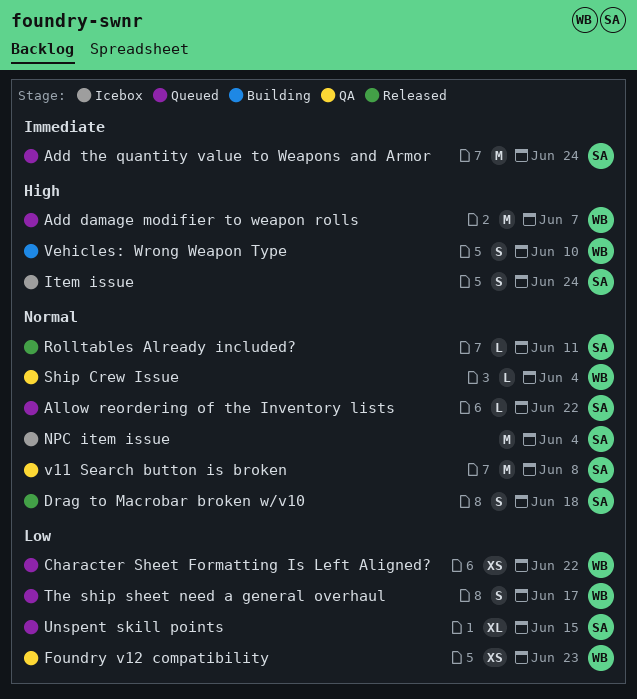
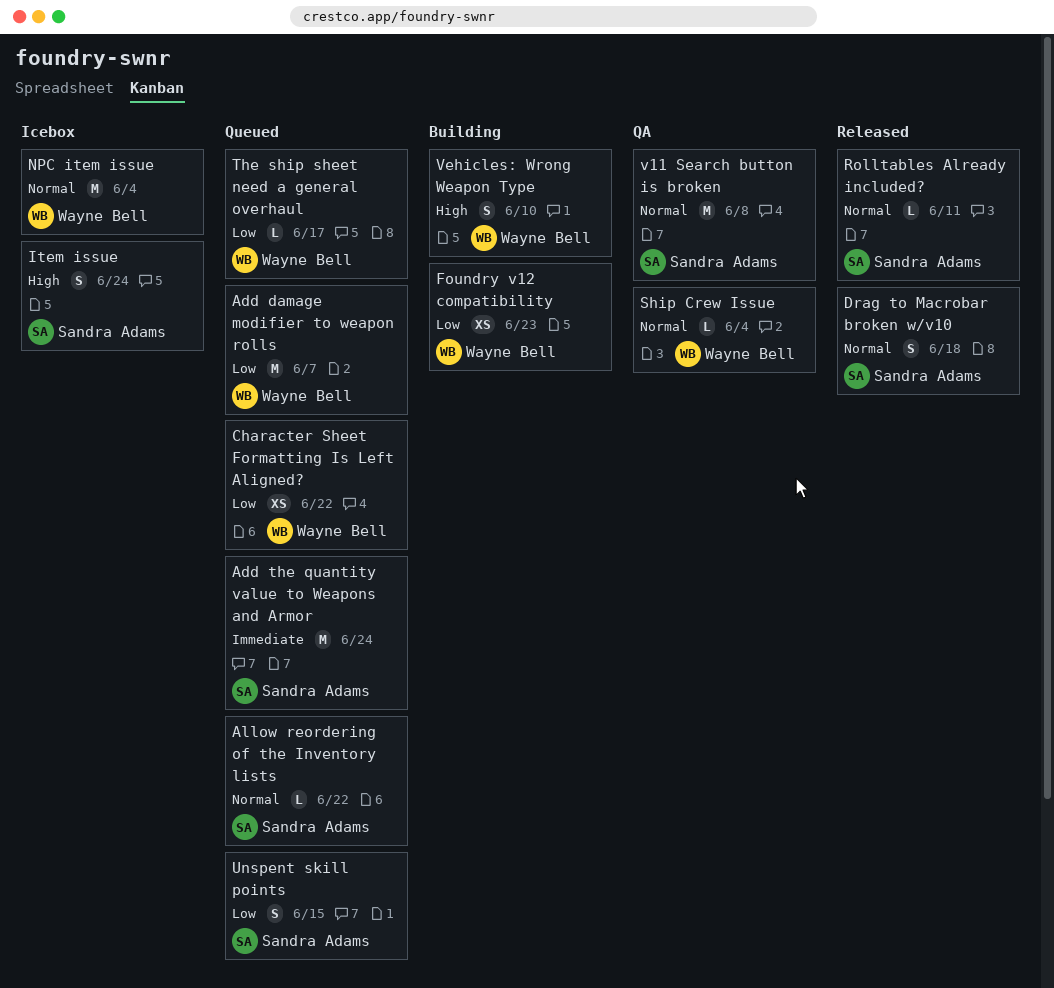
Add damage modifier to weapon rolls, priority: High -> Low
Foundry v12 compatibility, status: QA -> Building
NPC item issue, owner: Sandra Adams -> Wayne Bell
The ship sheet need a general overhaul, estimate: S -> L
Unspent skill points, estimate: XL -> S

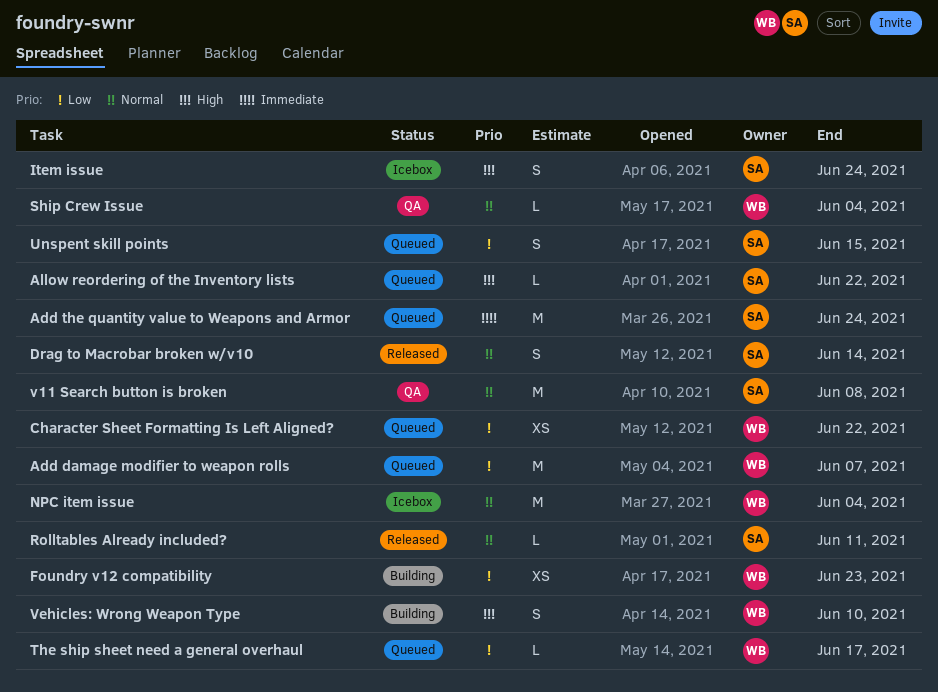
Allow reordering of the Inventory lists, priority: Normal -> High
Drag to Macrobar broken w/v10, due: Jun 18 -> Jun 14

